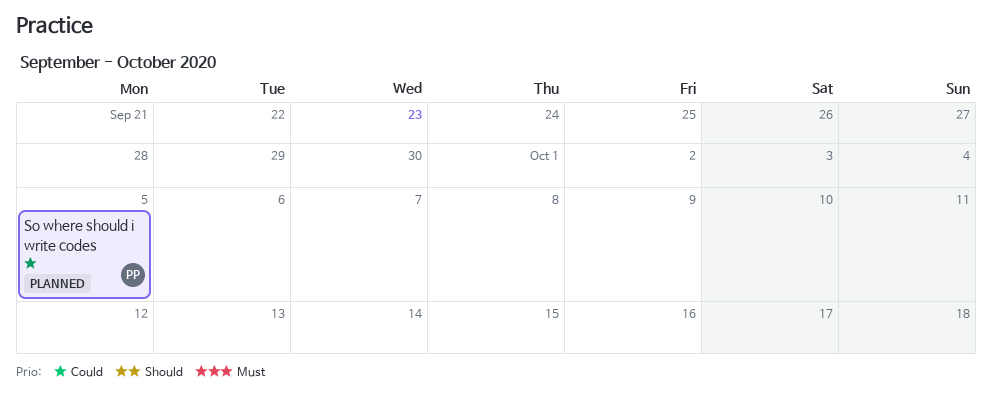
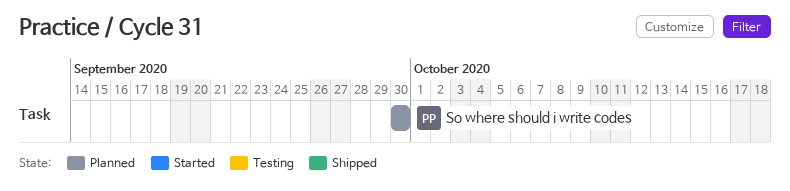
So where should i write codes, due: Oct 5 -> Sep 30

